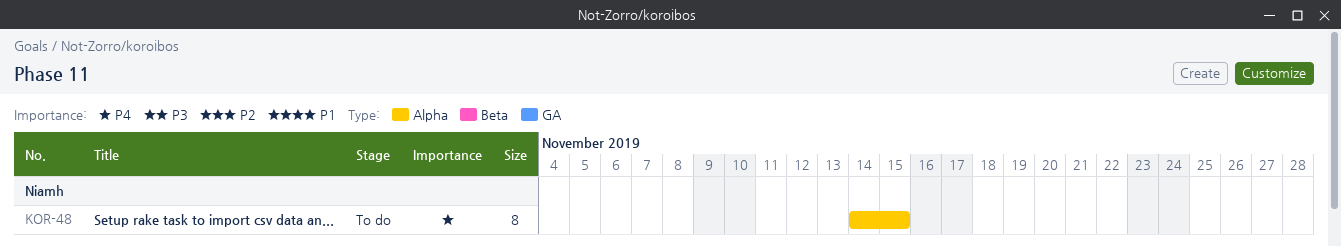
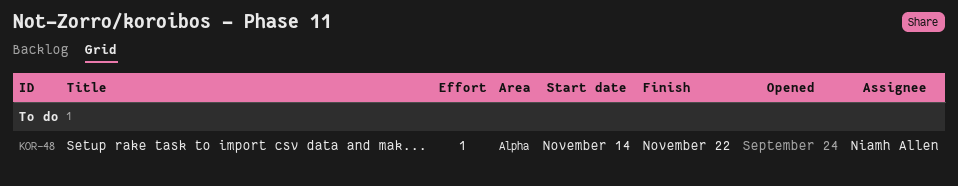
KOR-48, estimate: 8 -> 1
KOR-48, due: Nov 15 -> Nov 22

